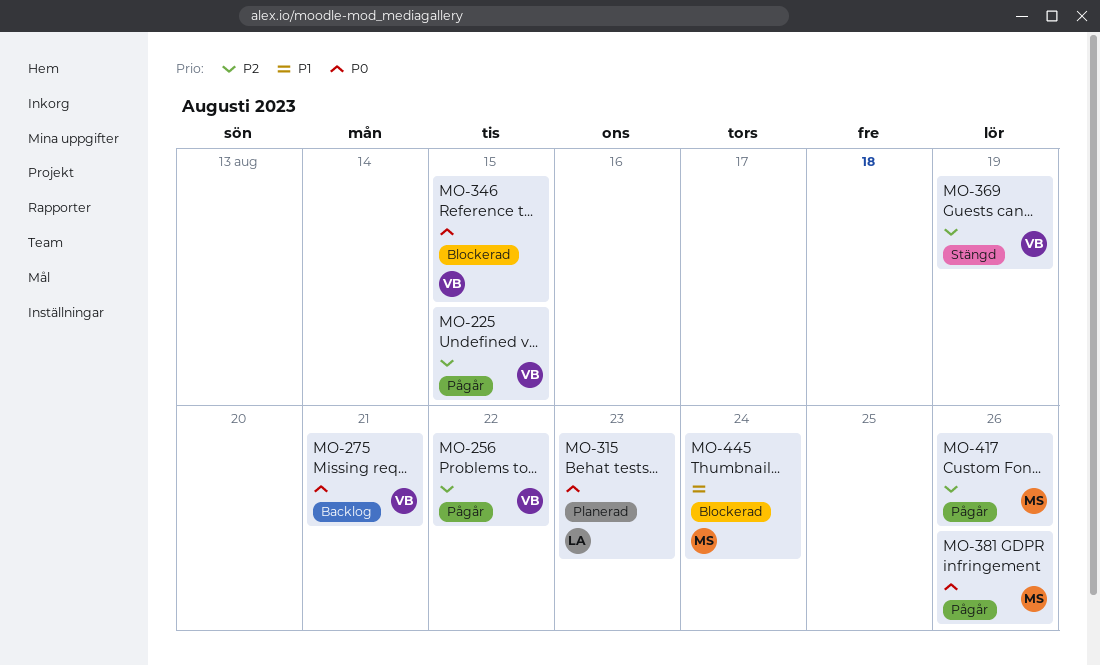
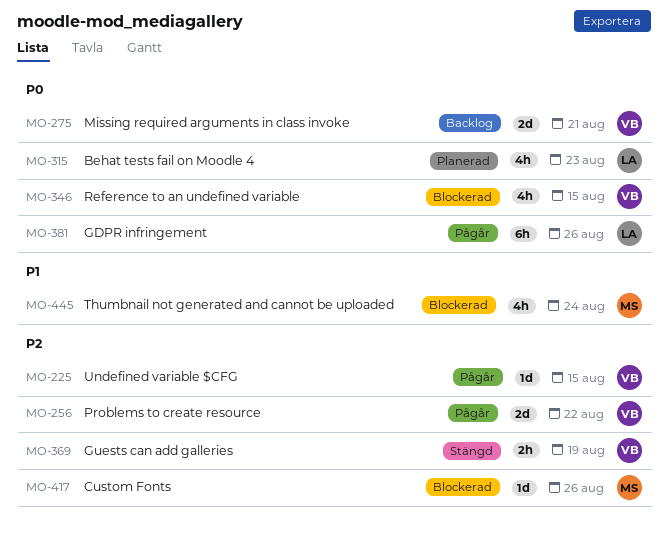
MO-381, owner: MS -> LA
MO-417, status: Pågår -> Blockerad

